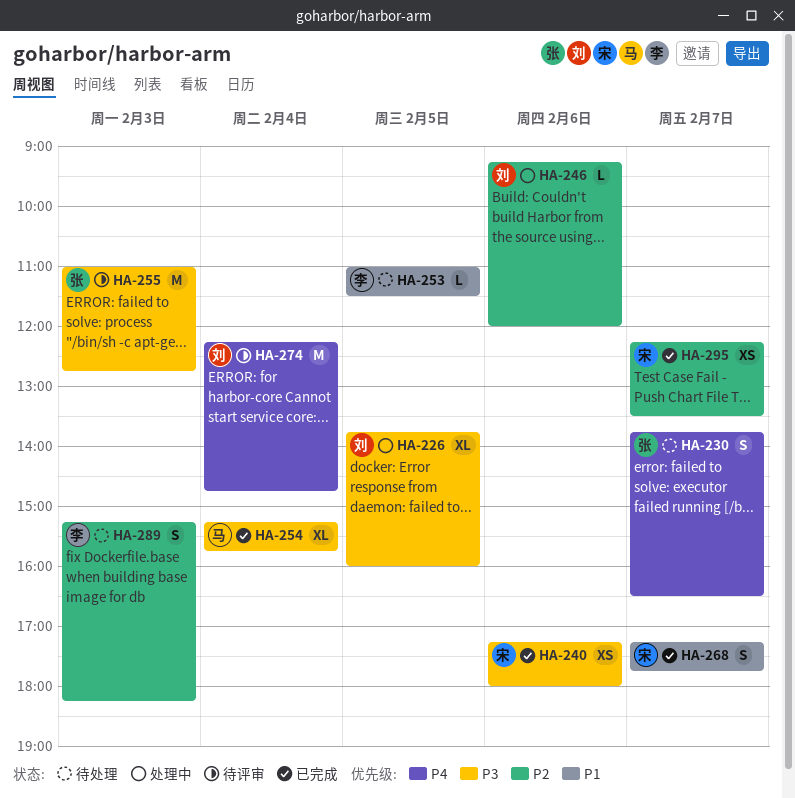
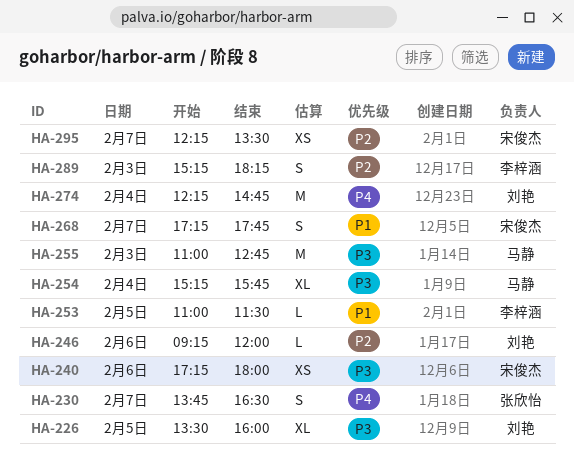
HA-226, begins: 13:45 -> 13:30
HA-255, owner: 张欣怡 -> 马静

